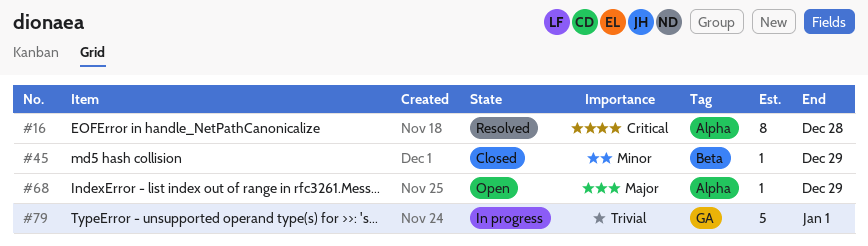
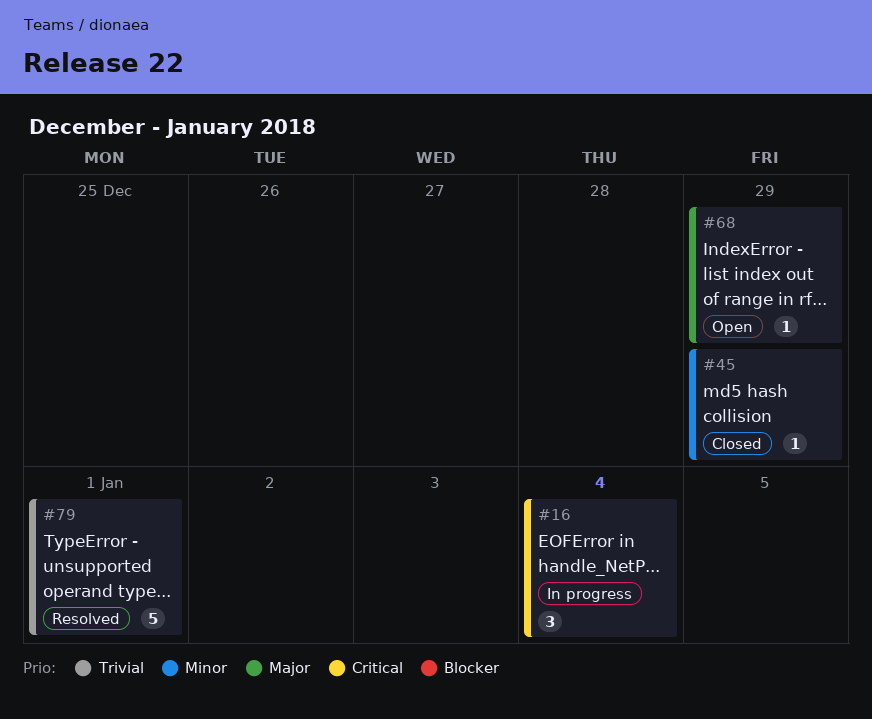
#16, status: Resolved -> In progress
#16, estimate: 8 -> 3
#16, due: Dec 28 -> Jan 4
#79, status: In progress -> Resolved

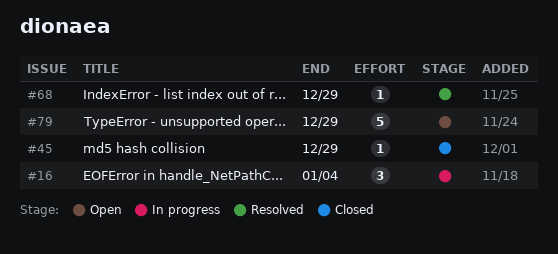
#68, status: Open -> Resolved
#79, status: Resolved -> Open
#79, due: Jan 1 -> Dec 29

